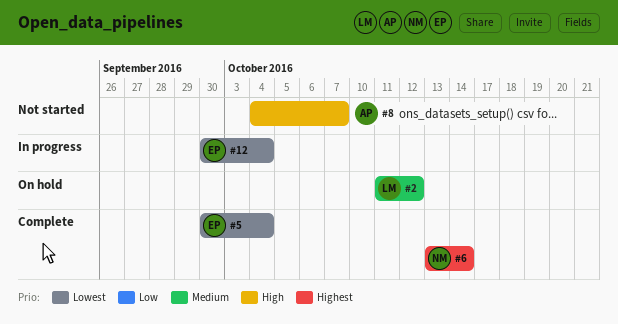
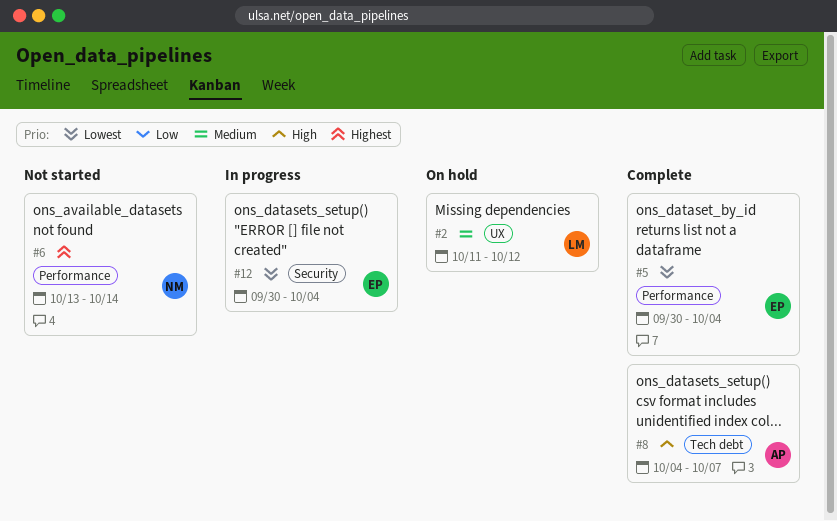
#6, status: Complete -> Not started
#8, status: Not started -> Complete

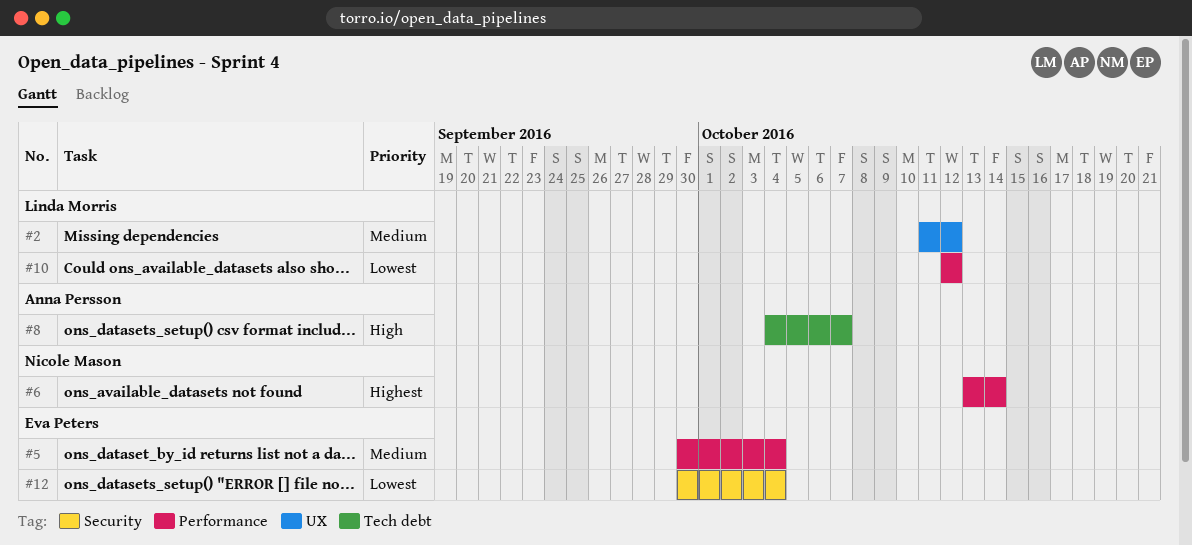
#5, priority: Lowest -> Medium
#10: none -> present

